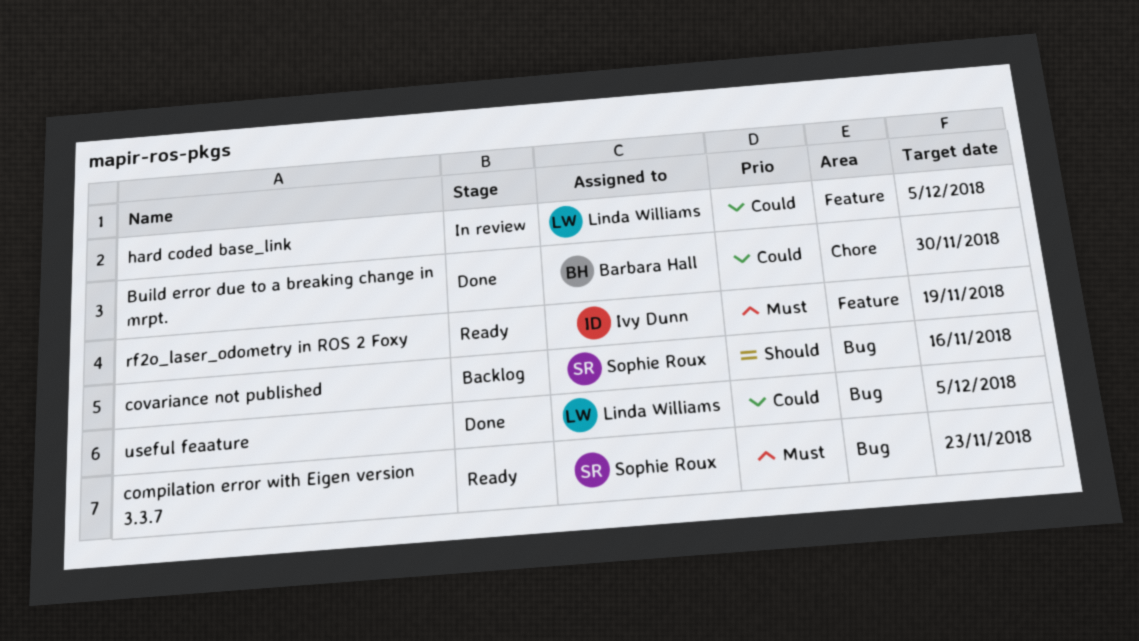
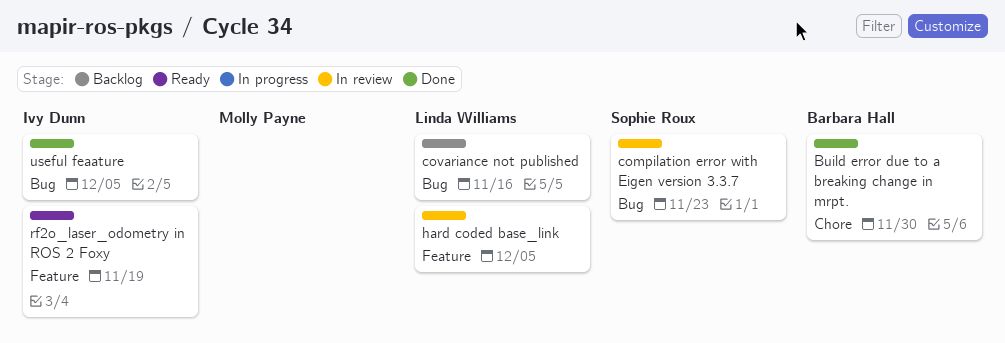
compilation error with Eigen version 3.3.7, status: Ready -> In review
covariance not published, owner: Sophie Roux -> Linda Williams
useful feaature, owner: Linda Williams -> Ivy Dunn

